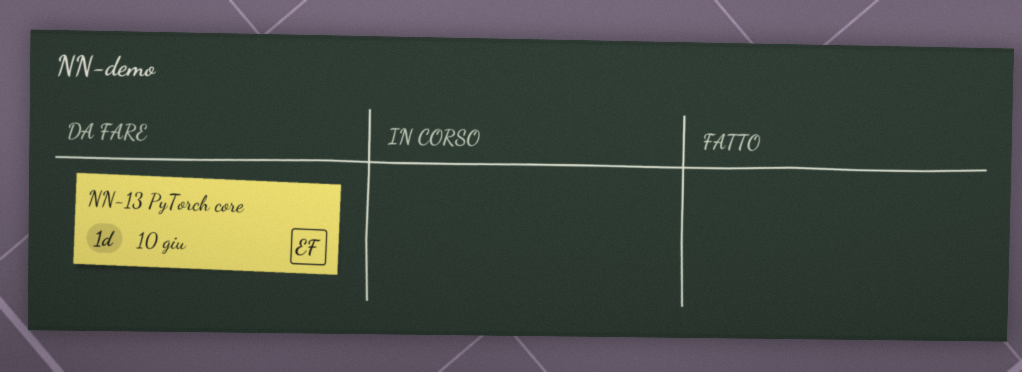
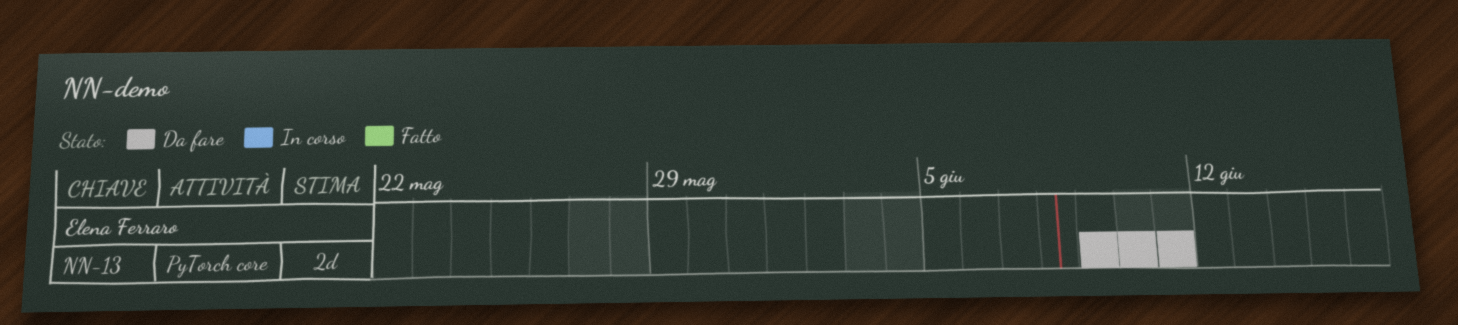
NN-13, estimate: 1d -> 2d
NN-13, due: Jun 10 -> Jun 11

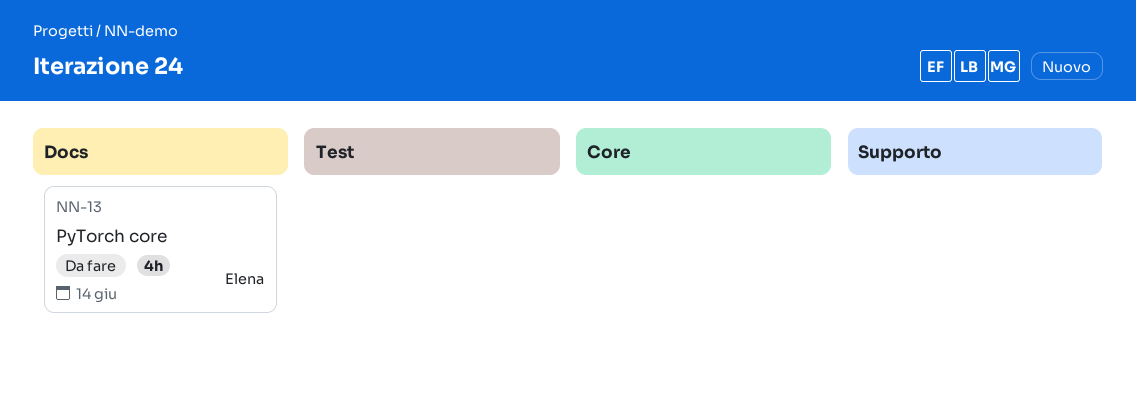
NN-13, estimate: 2d -> 4h
NN-13, due: Jun 11 -> Jun 14

